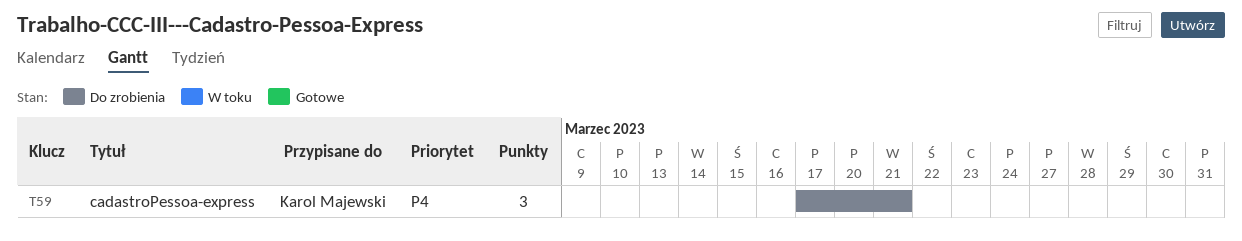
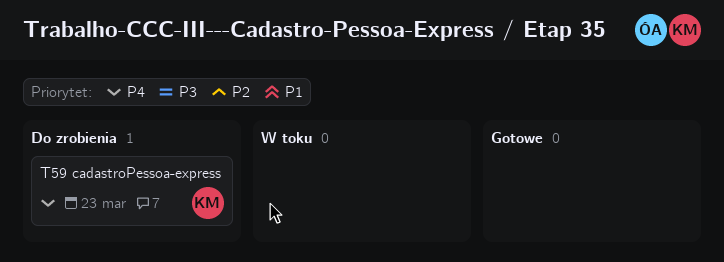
T59, due: Mar 21 -> Mar 23

